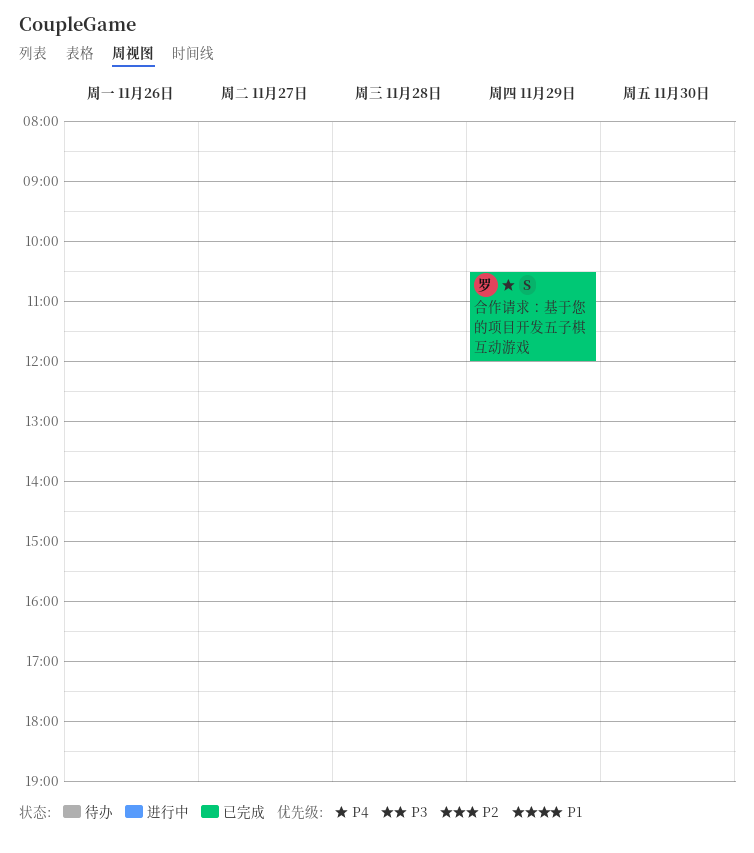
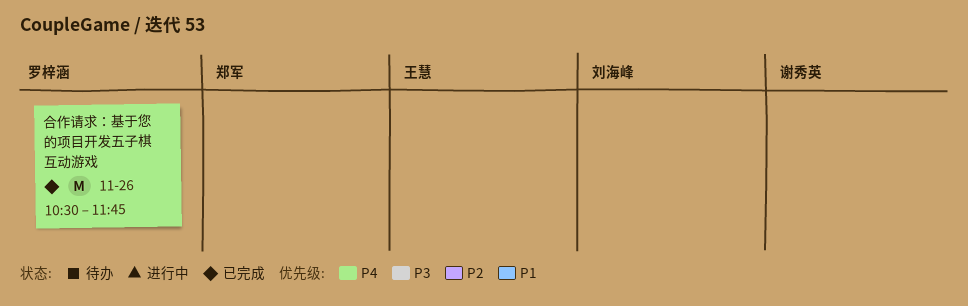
合作请求：基于您的项目开发五子棋互动游戏, estimate: S -> M
合作请求：基于您的项目开发五子棋互动游戏, day: Nov 29 -> Nov 26
合作请求：基于您的项目开发五子棋互动游戏, ends: 12:00 -> 11:45

